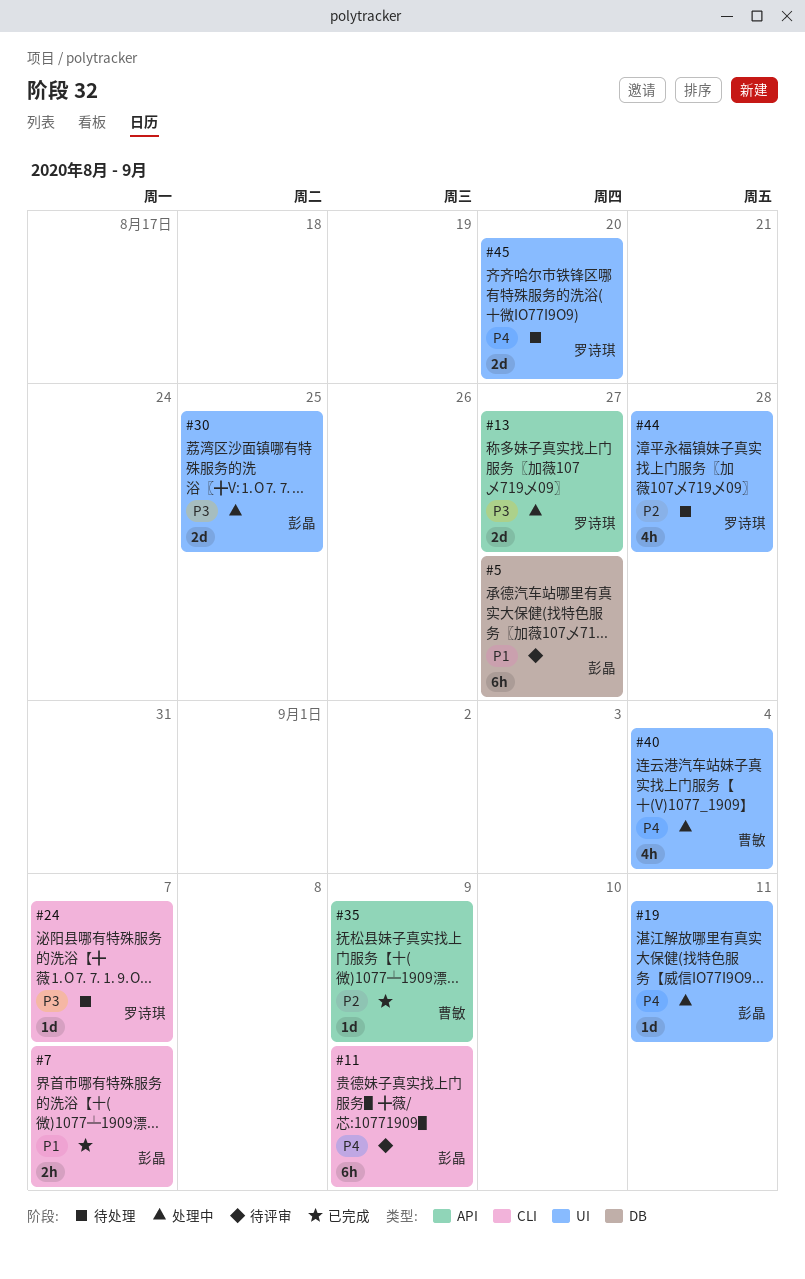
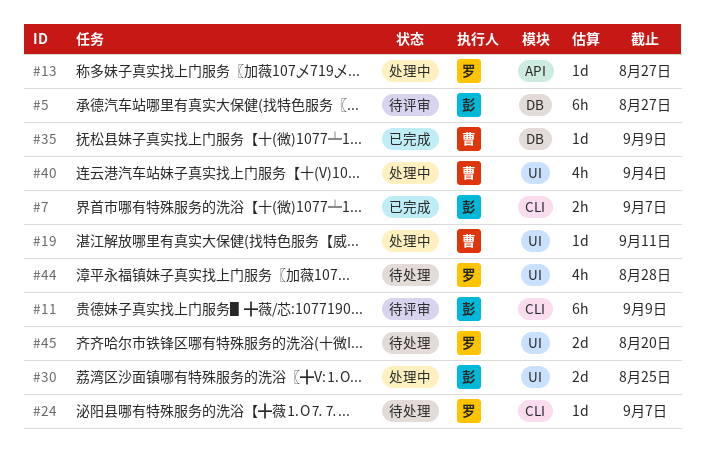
#13, estimate: 2d -> 1d
#19, owner: 彭晶 -> 曹敏
#35, label: API -> DB

